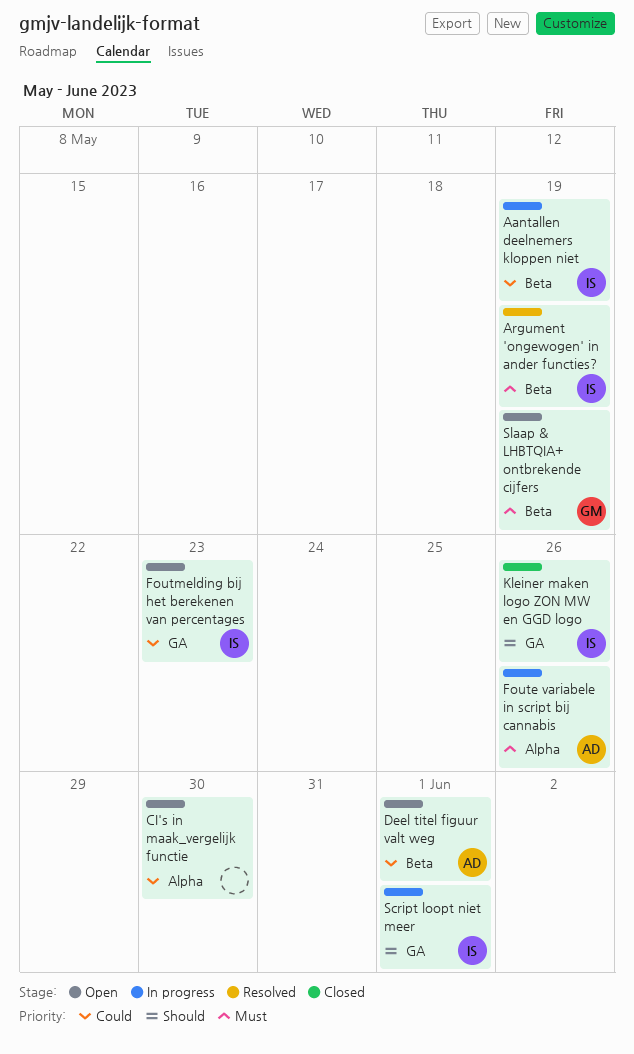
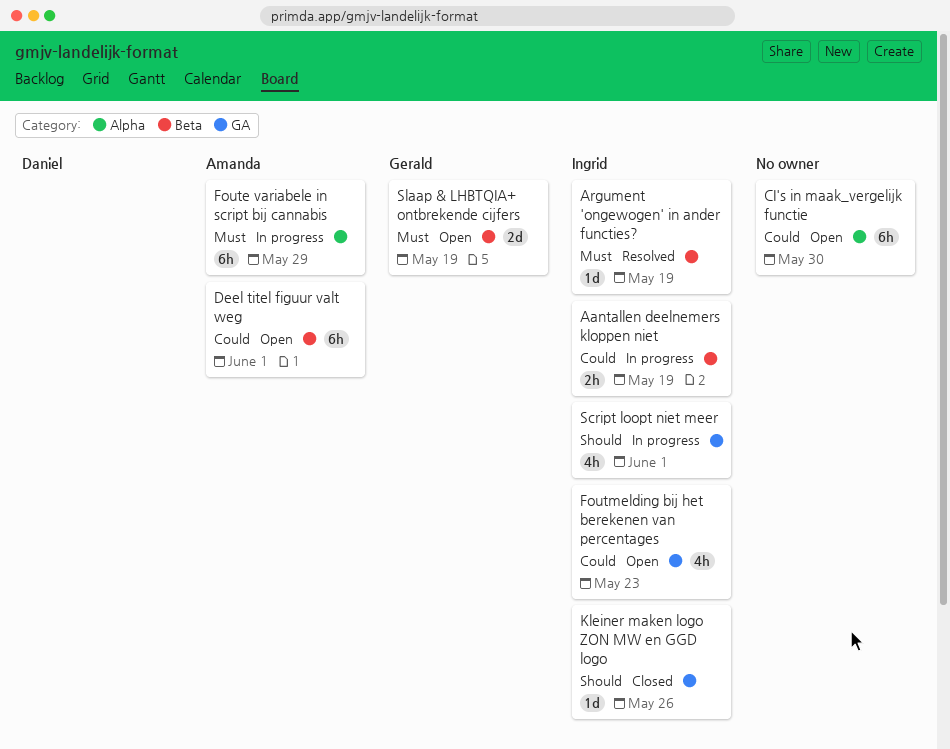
Foute variabele in script bij cannabis, due: May 26 -> May 29

